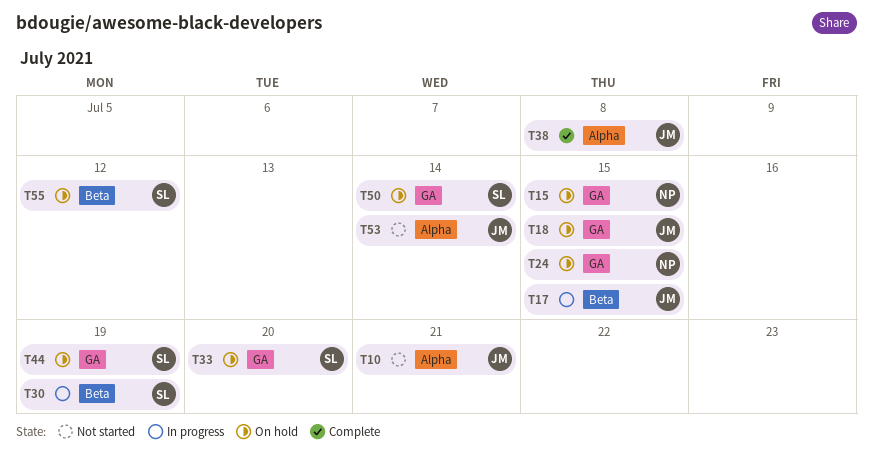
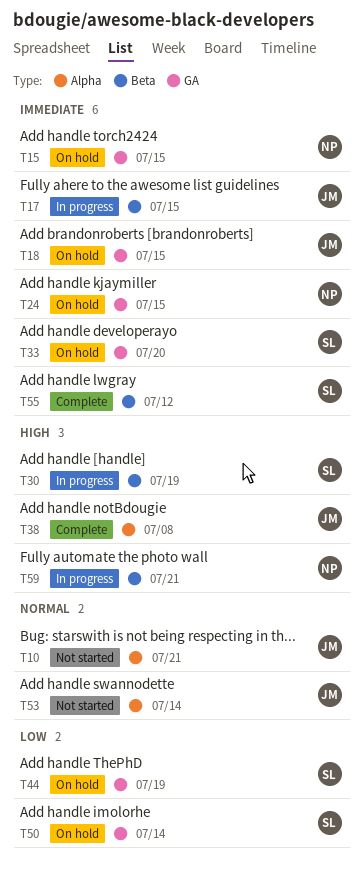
T55, status: On hold -> Complete
T59: none -> present

